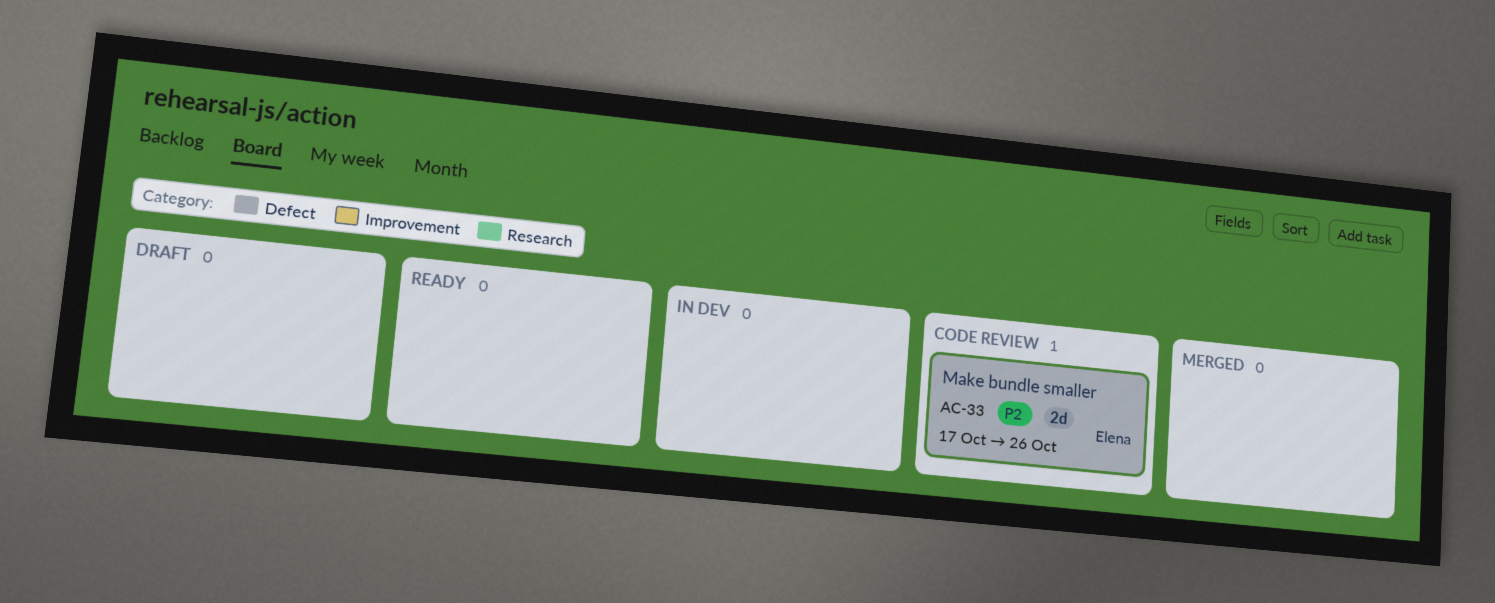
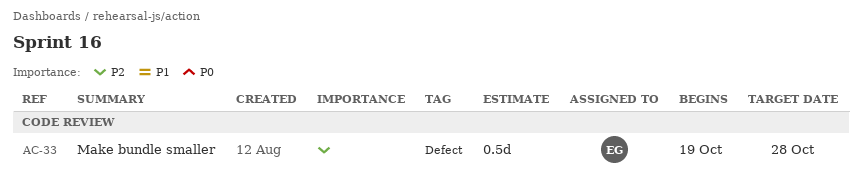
AC-33, estimate: 2d -> 0.5d
AC-33, start: Oct 17 -> Oct 19
AC-33, due: Oct 26 -> Oct 28

